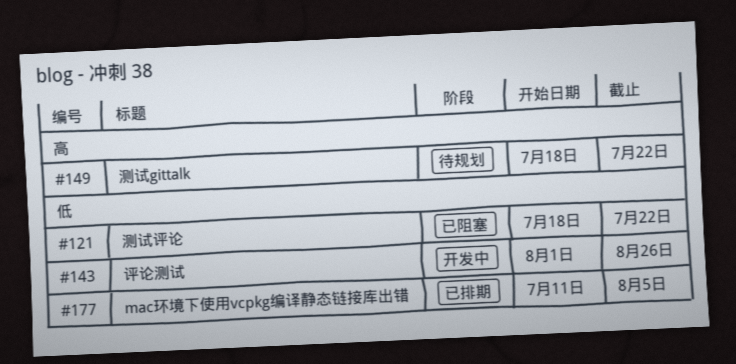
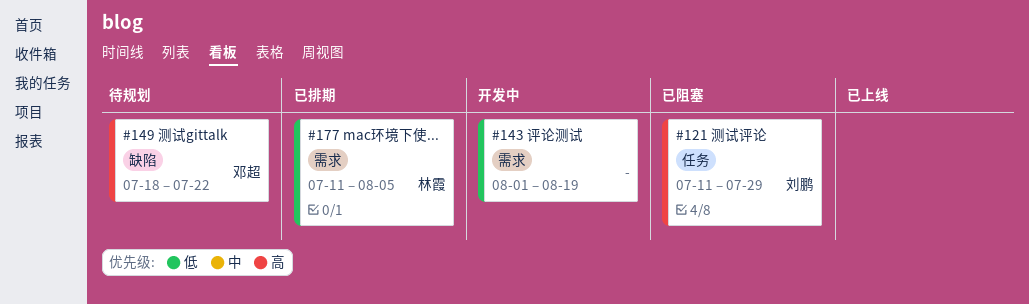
#121, priority: 低 -> 高
#121, start: Jul 18 -> Jul 11
#121, due: Jul 22 -> Jul 29
#143, due: Aug 26 -> Aug 19

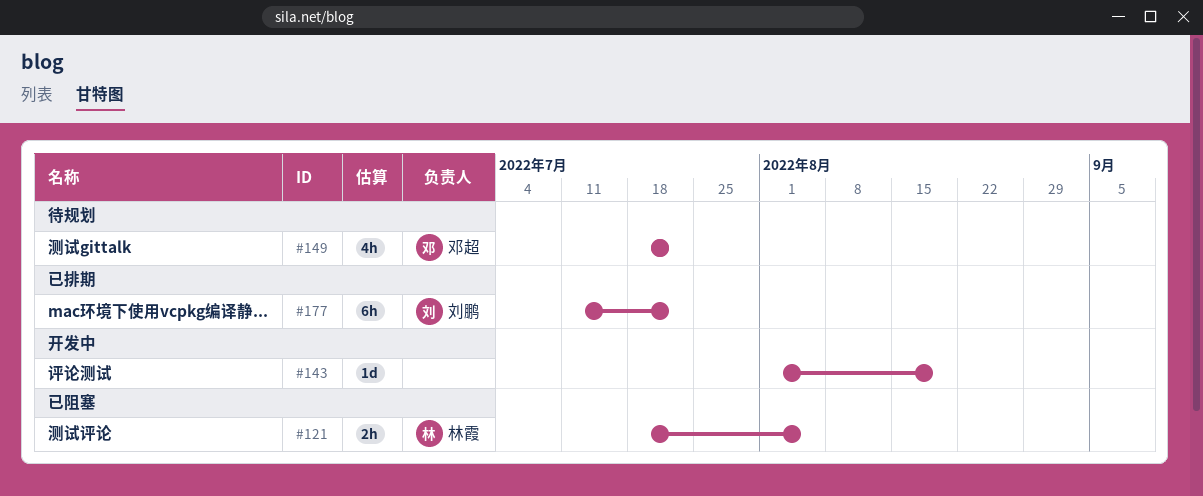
#121, owner: 刘鹏 -> 林霞
#121, start: Jul 11 -> Jul 18
#121, due: Jul 29 -> Aug 5
#177, owner: 林霞 -> 刘鹏
#177, due: Aug 5 -> Jul 22

